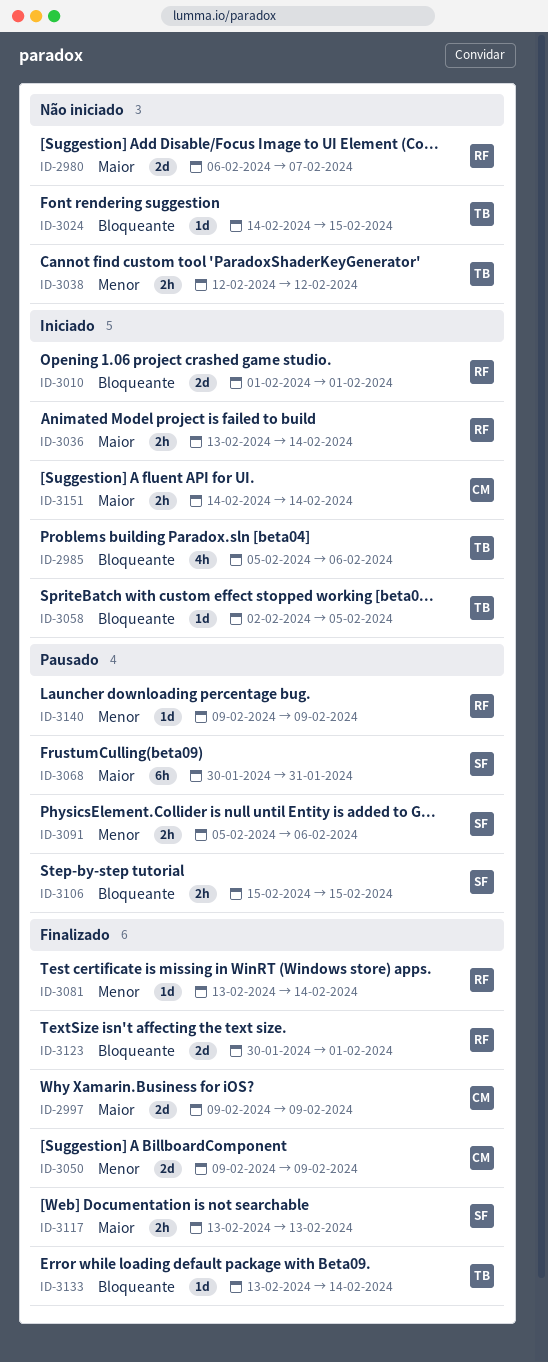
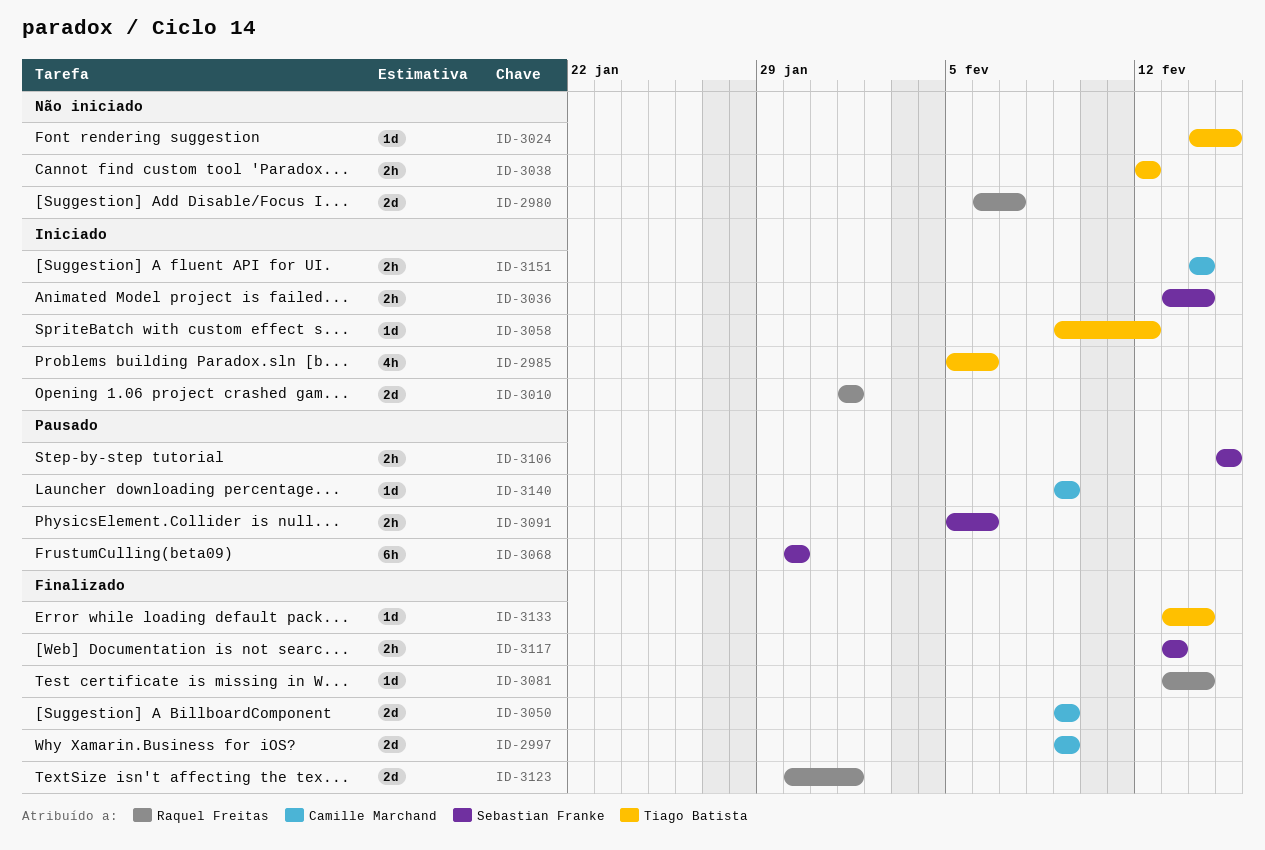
ID-3036, owner: Raquel Freitas -> Sebastian Franke
ID-3058, start: Feb 2 -> Feb 9
ID-3058, due: Feb 5 -> Feb 12
ID-3068, due: Jan 31 -> Jan 30
ID-3140, owner: Raquel Freitas -> Camille Marchand

